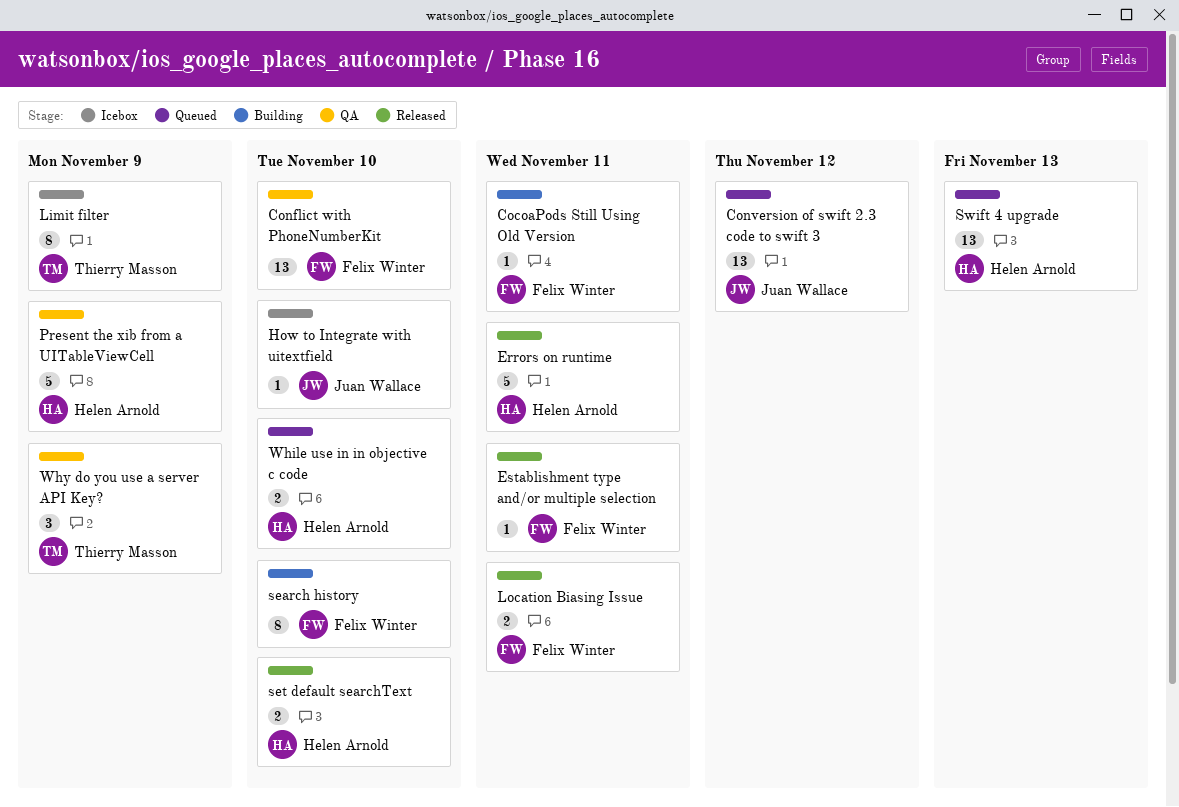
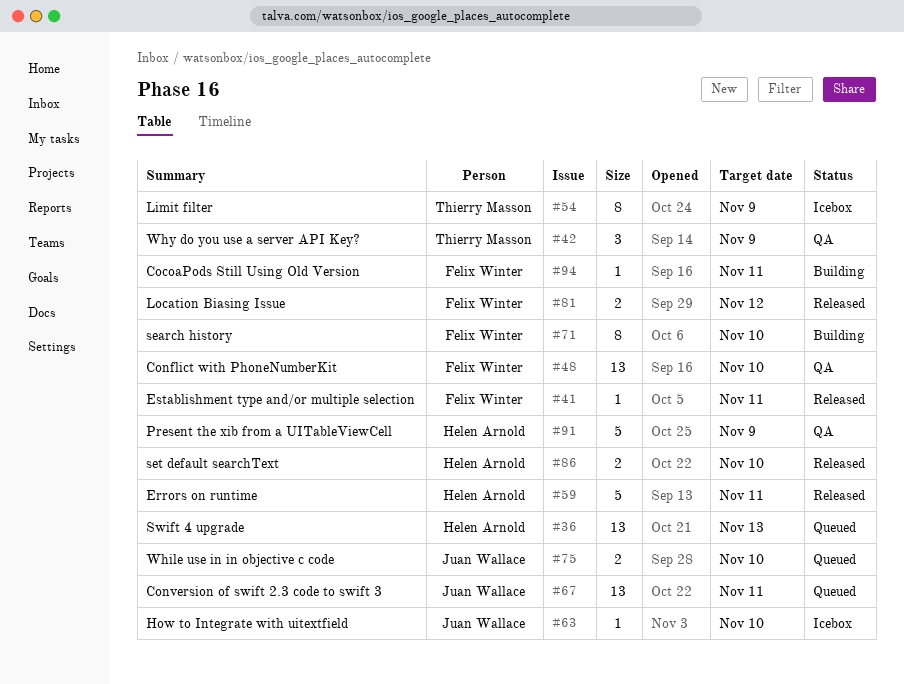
Conversion of swift 2.3 code to swift 3, due: Nov 12 -> Nov 11
Location Biasing Issue, due: Nov 11 -> Nov 12
While use in in objective c code, owner: Helen Arnold -> Juan Wallace

